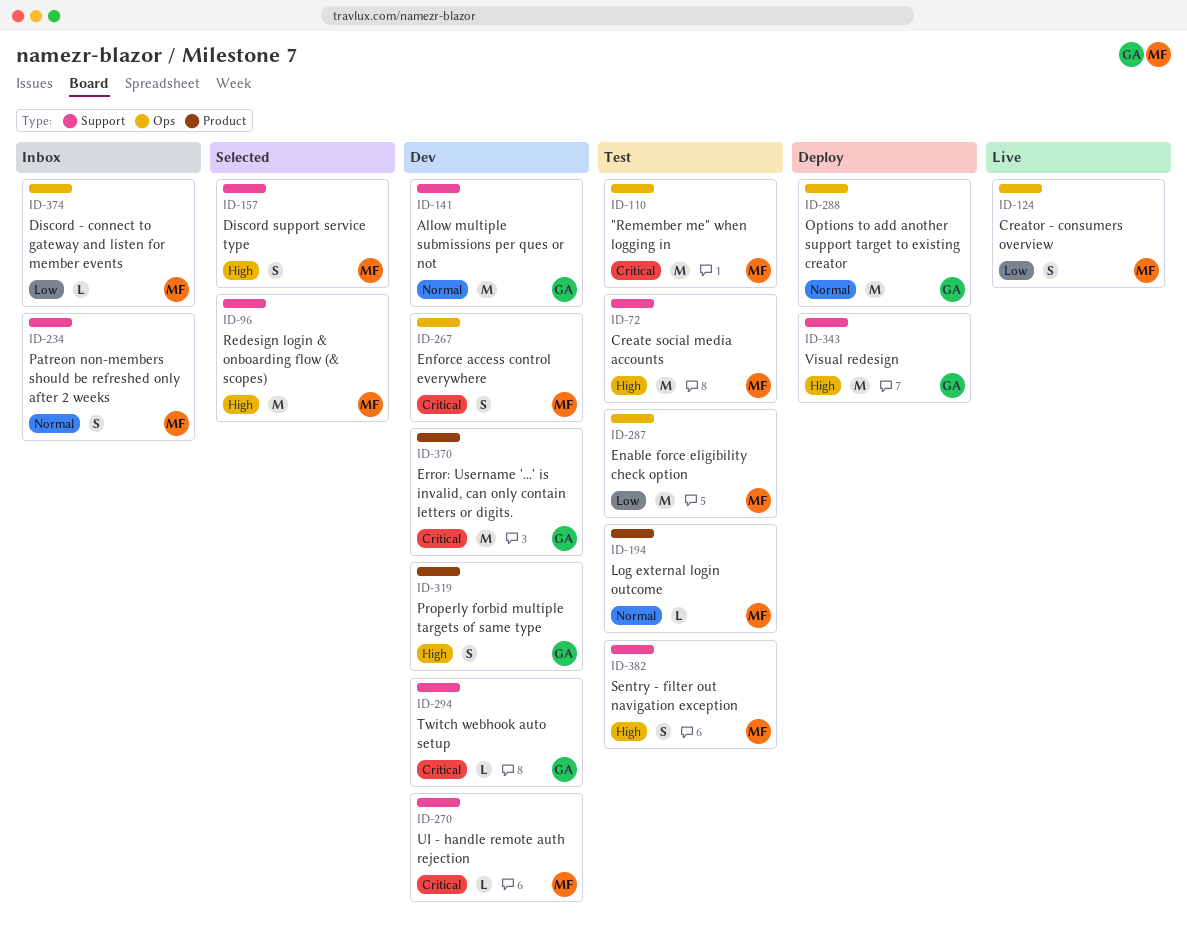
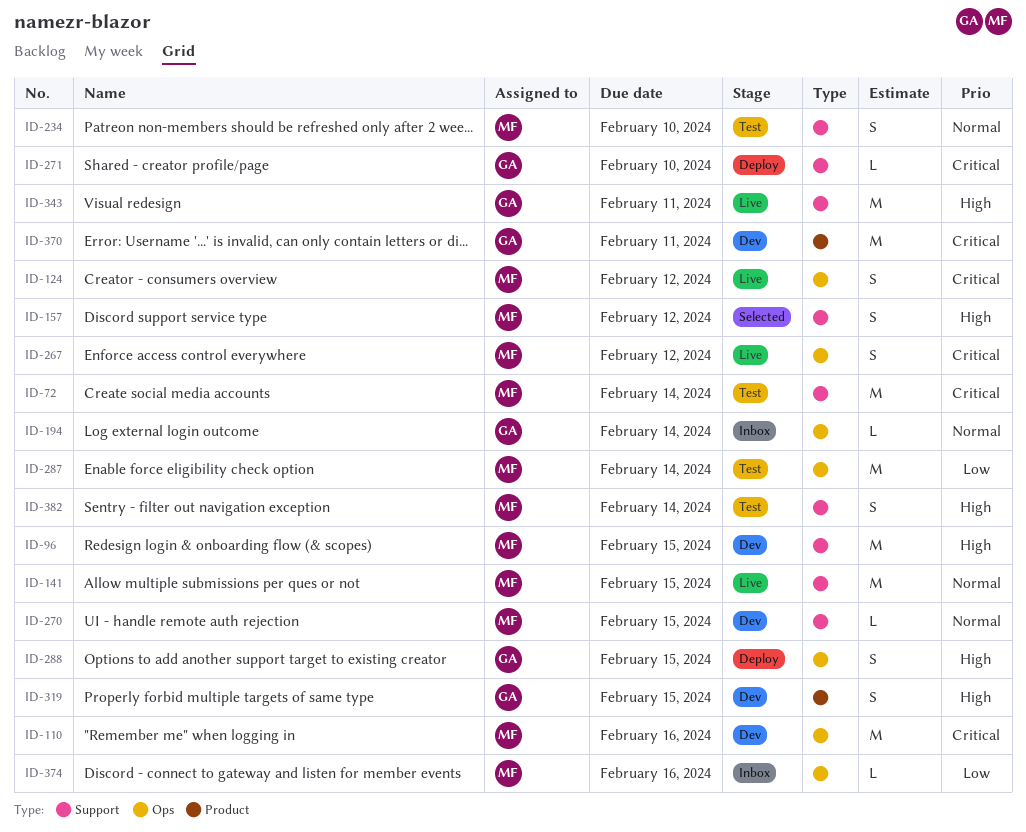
ID-72, priority: High -> Critical
ID-96, status: Selected -> Dev
ID-110, status: Test -> Dev
ID-124, priority: Low -> Critical
ID-141, status: Dev -> Live
ID-141, owner: GA -> MF
ID-194, status: Test -> Inbox
ID-194, owner: MF -> GA
ID-194, label: Product -> Ops
ID-234, status: Inbox -> Test
ID-267, status: Dev -> Live
ID-270, priority: Critical -> Normal
ID-271: none -> present
ID-288, priority: Normal -> High
ID-288, estimate: M -> S
ID-294: present -> none
ID-343, status: Deploy -> Live

